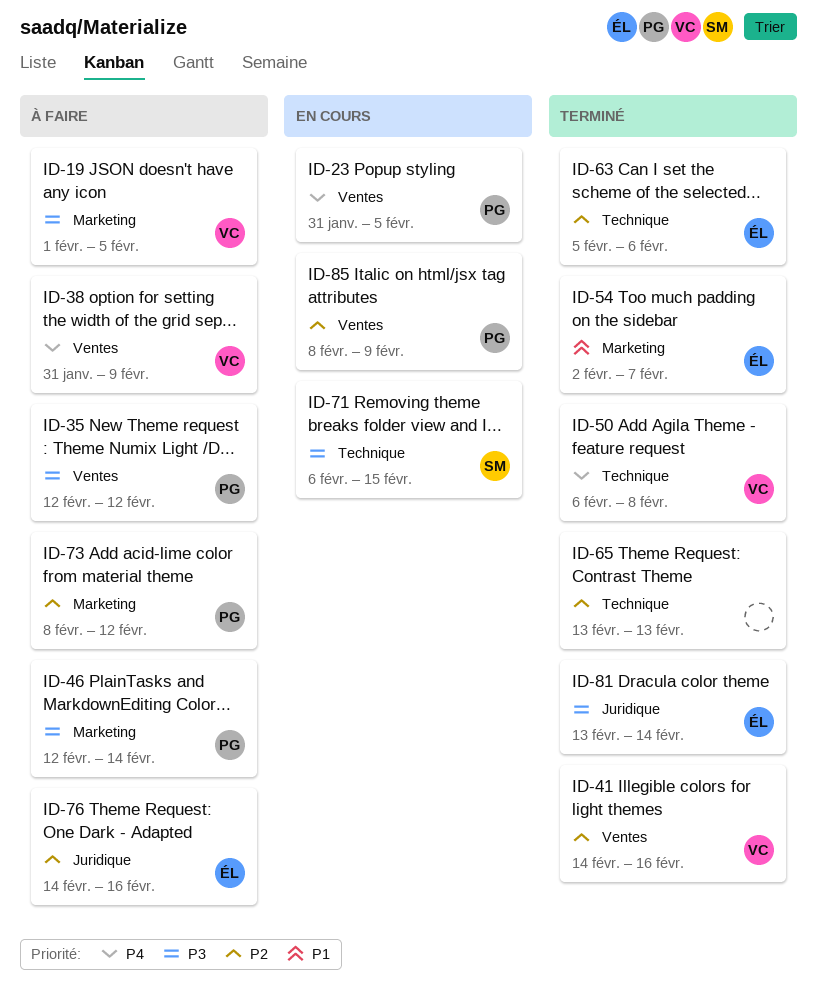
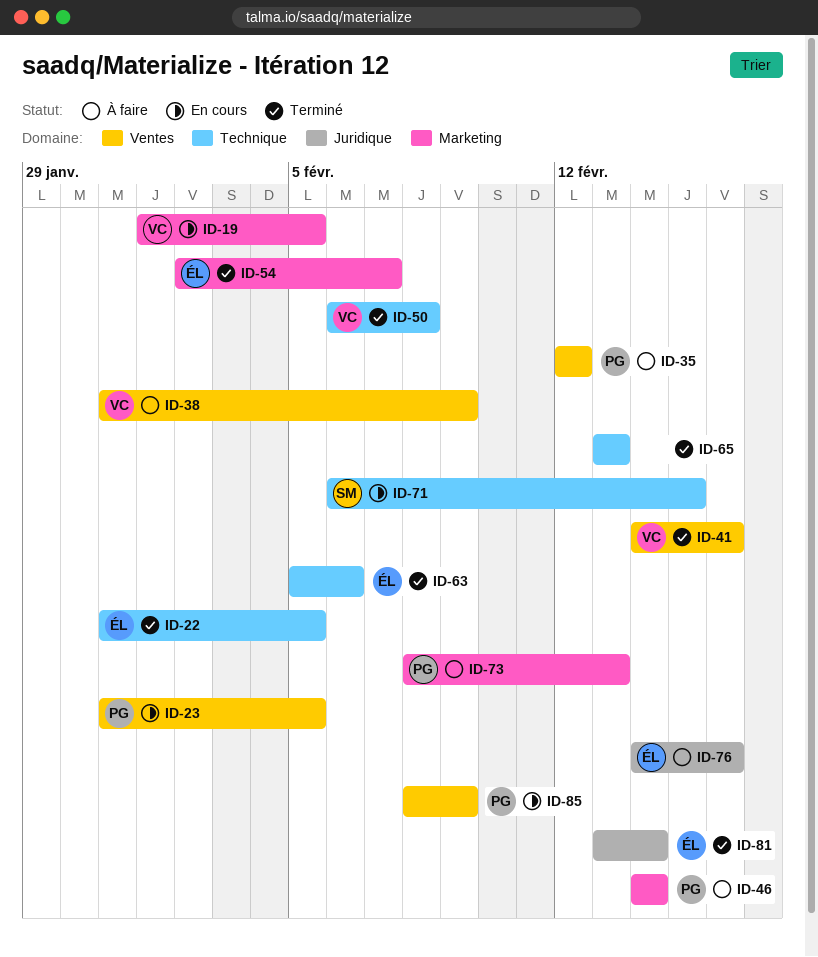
ID-19, status: À faire -> En cours
ID-22: none -> present
ID-46, start: Feb 12 -> Feb 14
ID-73, due: Feb 12 -> Feb 13

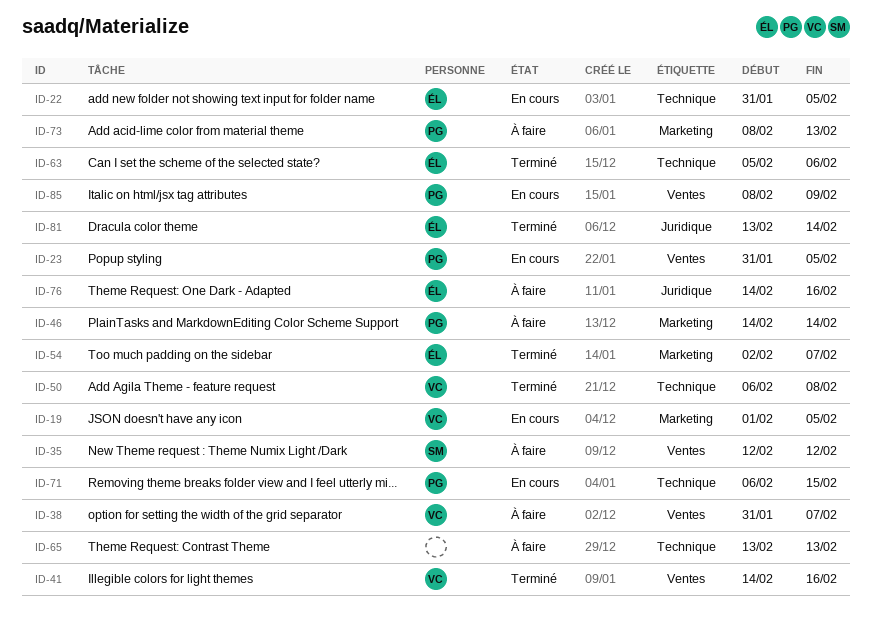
ID-22, status: Terminé -> En cours
ID-35, owner: PG -> SM
ID-38, due: Feb 9 -> Feb 7
ID-65, status: Terminé -> À faire
ID-71, owner: SM -> PG

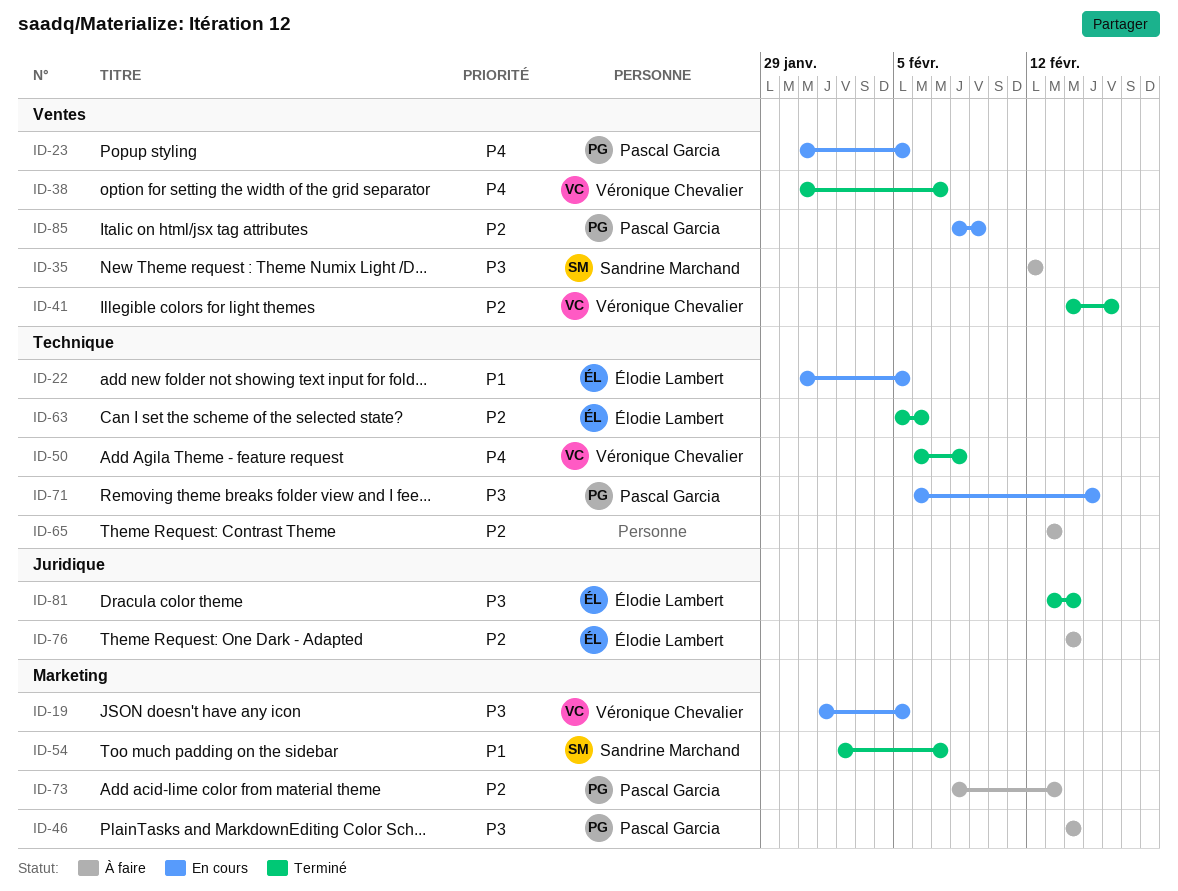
ID-38, status: À faire -> Terminé
ID-54, owner: Élodie Lambert -> Sandrine Marchand
ID-76, due: Feb 16 -> Feb 14

